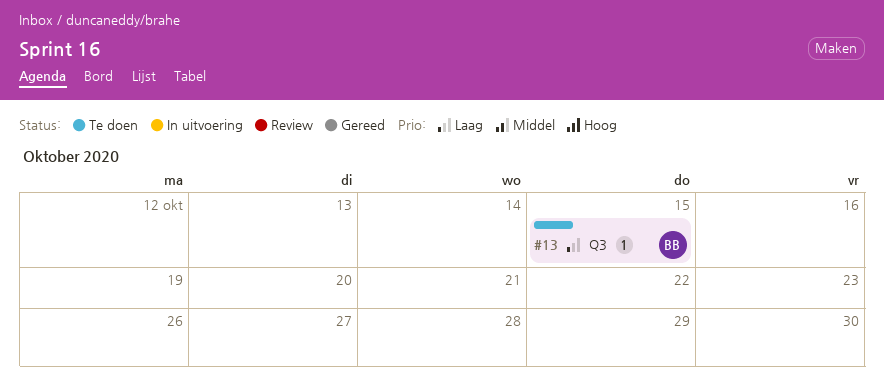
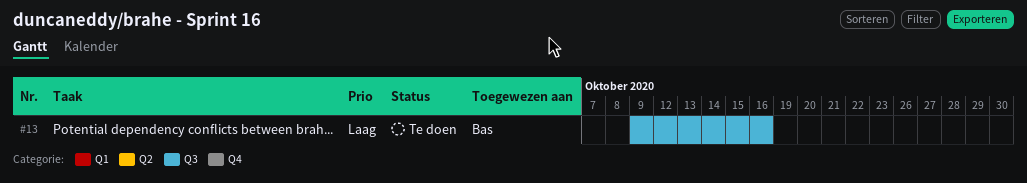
#13, due: Oct 15 -> Oct 16

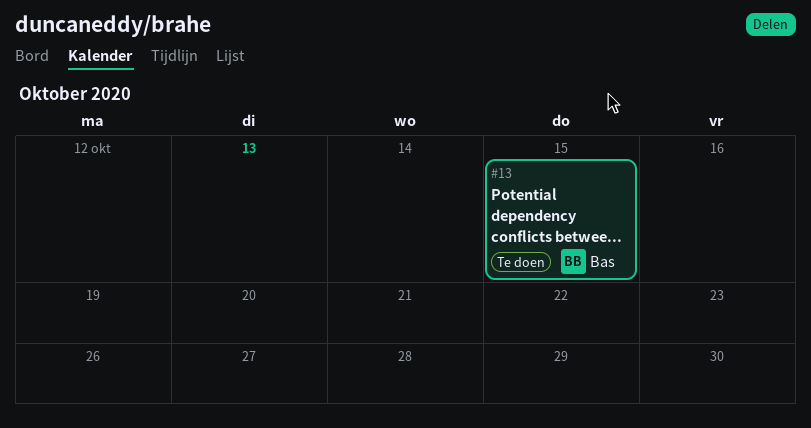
#13, due: Oct 16 -> Oct 15

